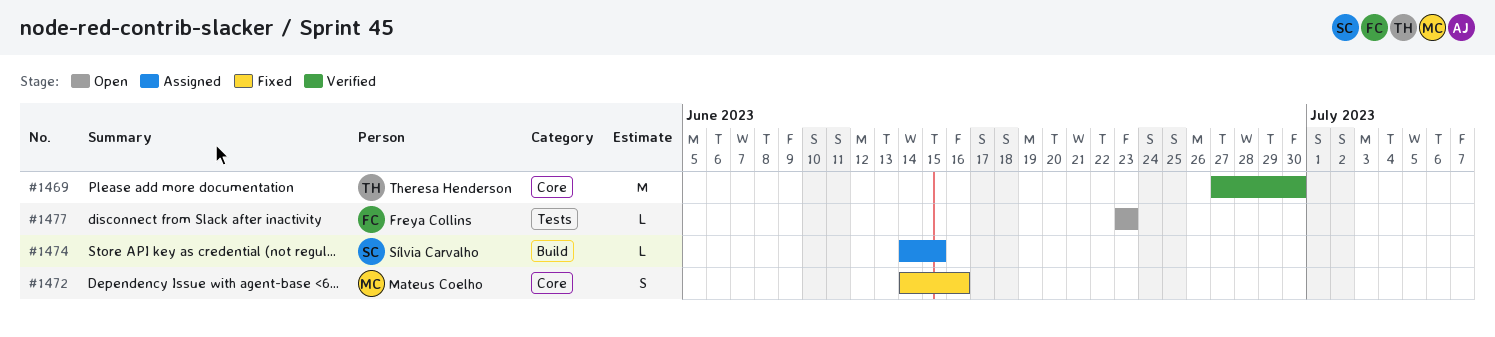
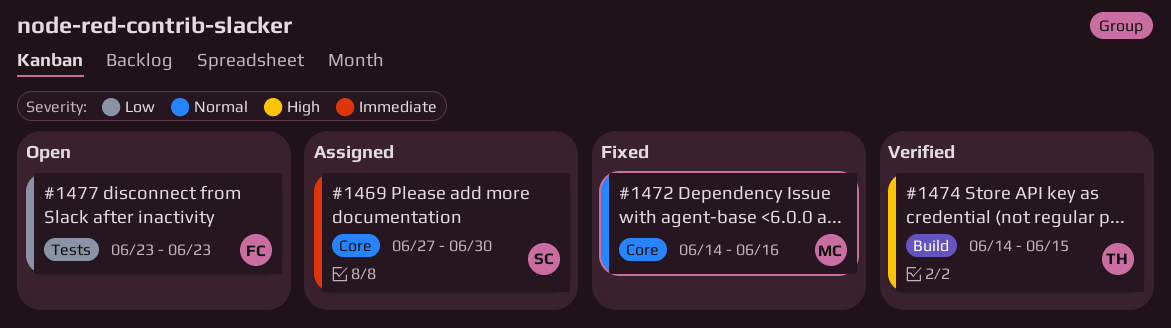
#1469, status: Verified -> Assigned
#1469, owner: Theresa Henderson -> Sílvia Carvalho
#1474, status: Assigned -> Verified
#1474, owner: Sílvia Carvalho -> Theresa Henderson

